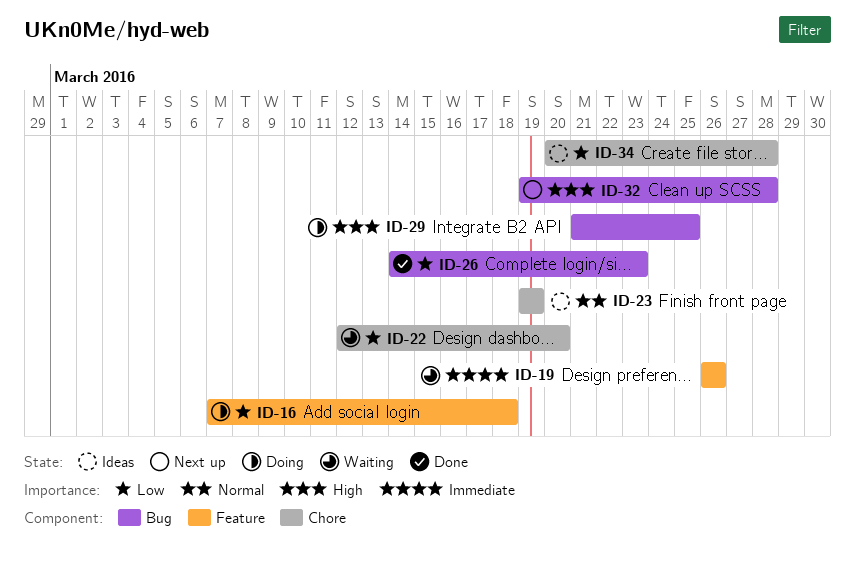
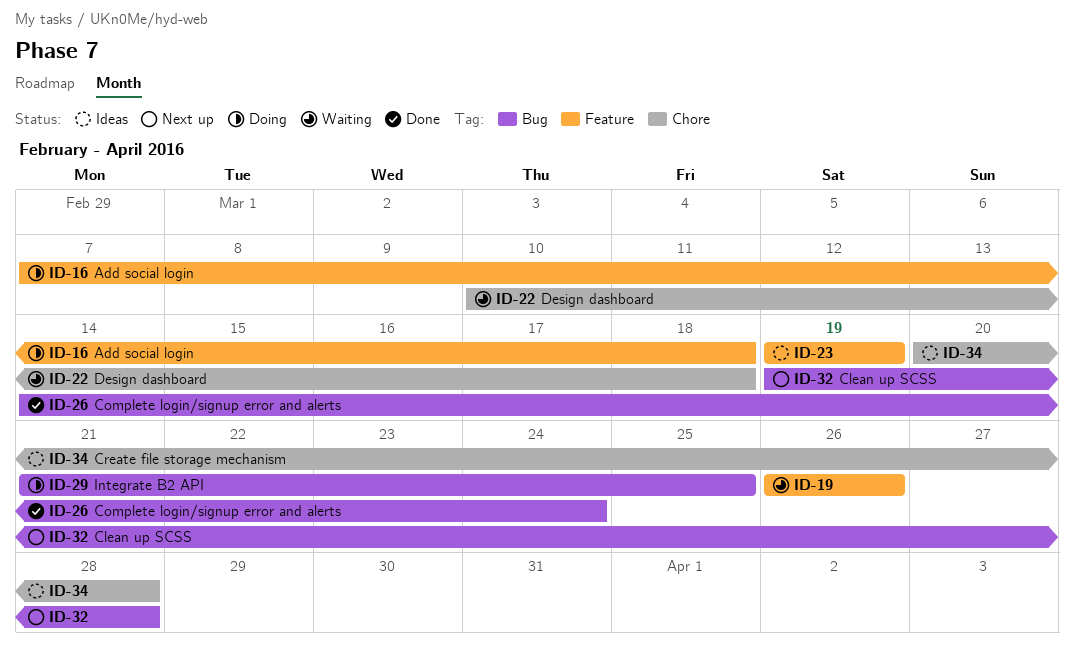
ID-22, start: Mar 12 -> Mar 10
ID-22, due: Mar 20 -> Mar 18
ID-23, label: Chore -> Feature
ID-26, due: Mar 23 -> Mar 24

